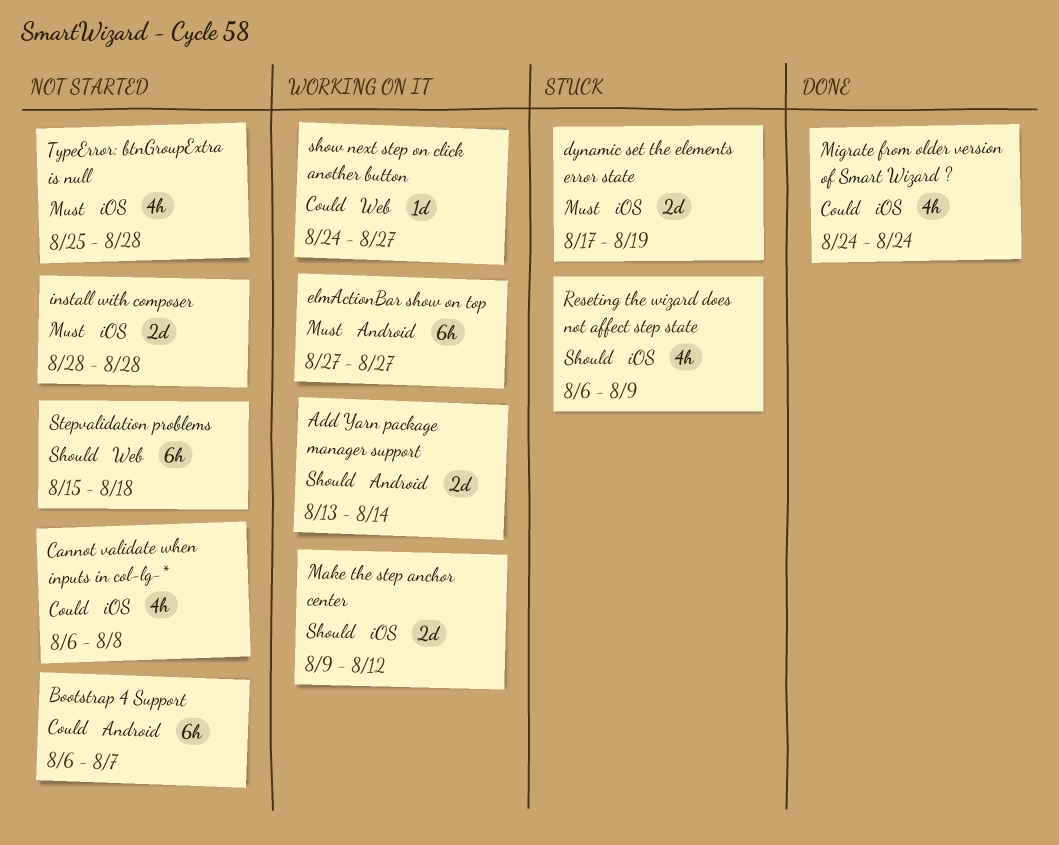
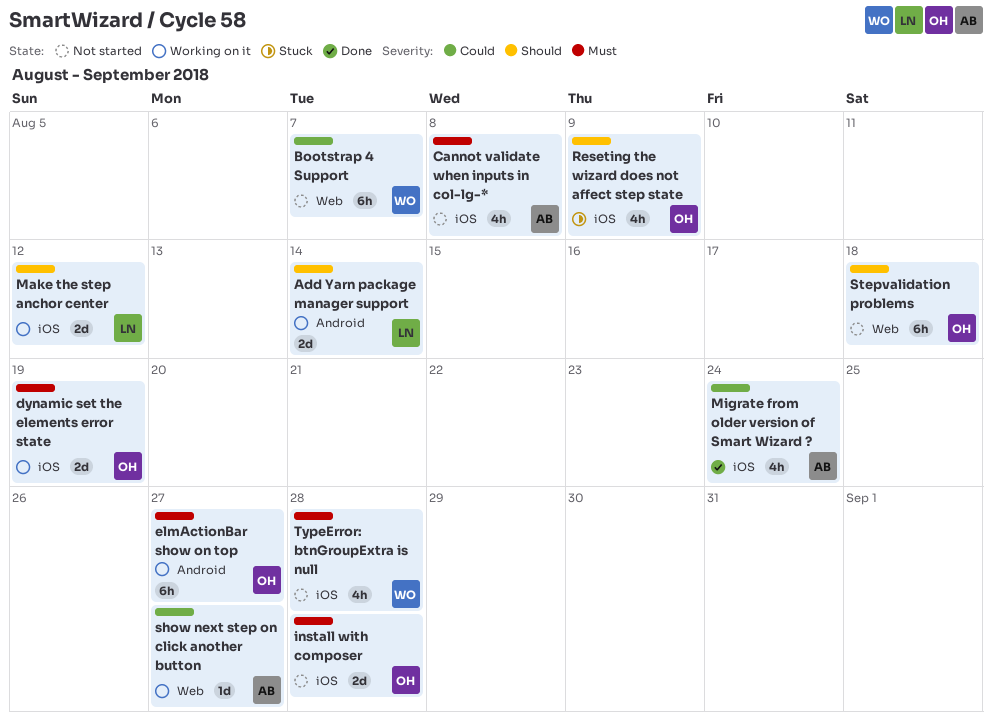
Bootstrap 4 Support, label: Android -> Web
Cannot validate when inputs in col-lg-*, priority: Could -> Must
dynamic set the elements error state, status: Stuck -> Working on it

